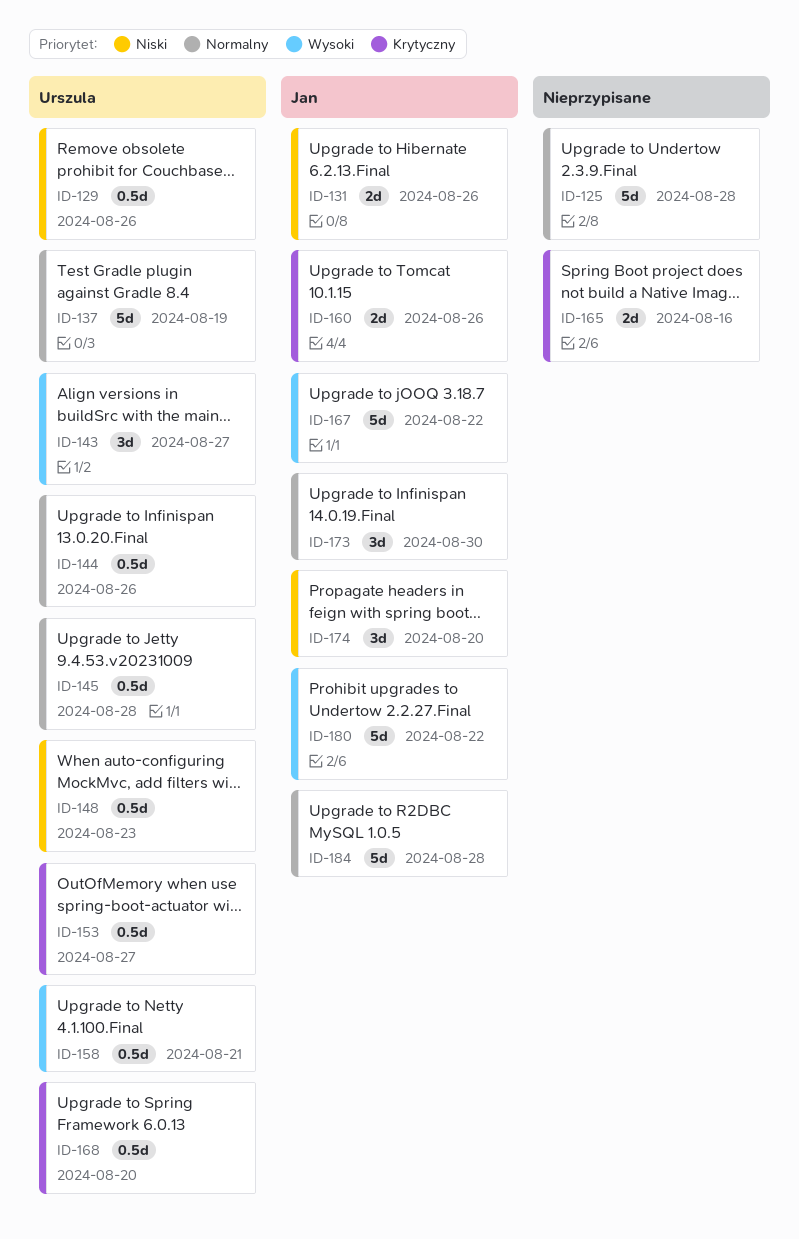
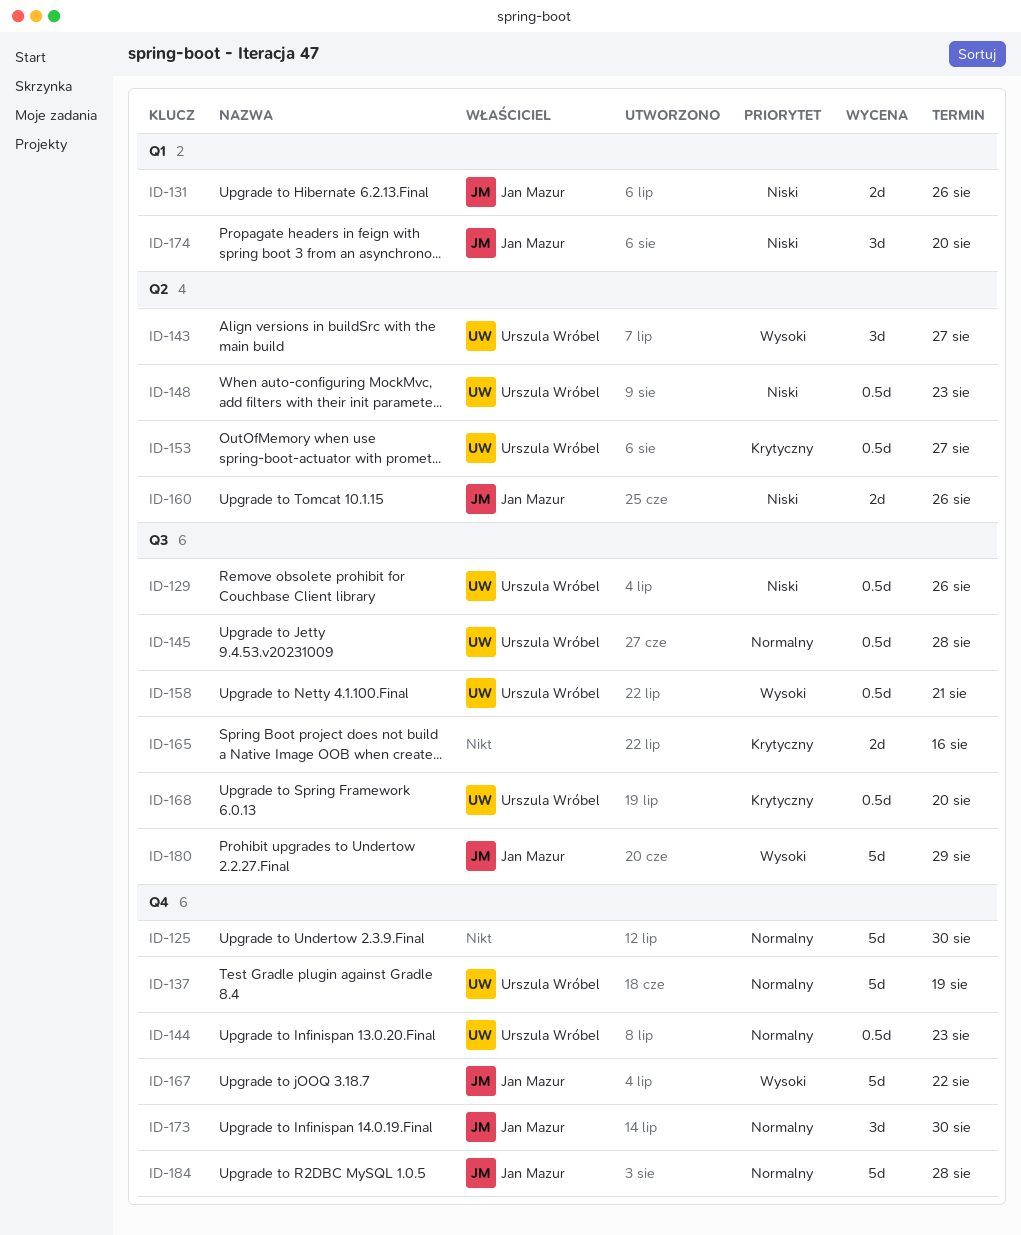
ID-125, due: Aug 28 -> Aug 30
ID-144, due: Aug 26 -> Aug 23
ID-160, priority: Krytyczny -> Niski
ID-180, due: Aug 22 -> Aug 29

